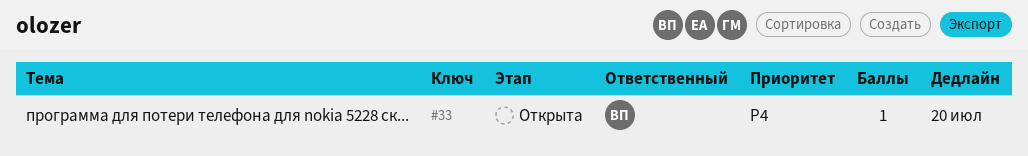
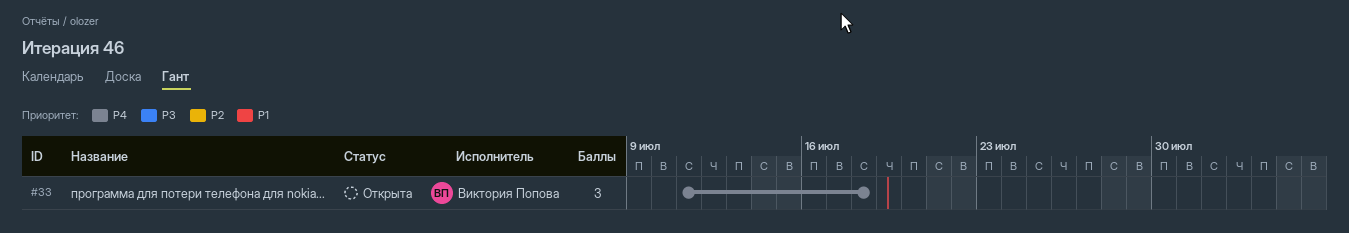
#33, estimate: 1 -> 3
#33, due: Jul 20 -> Jul 18

